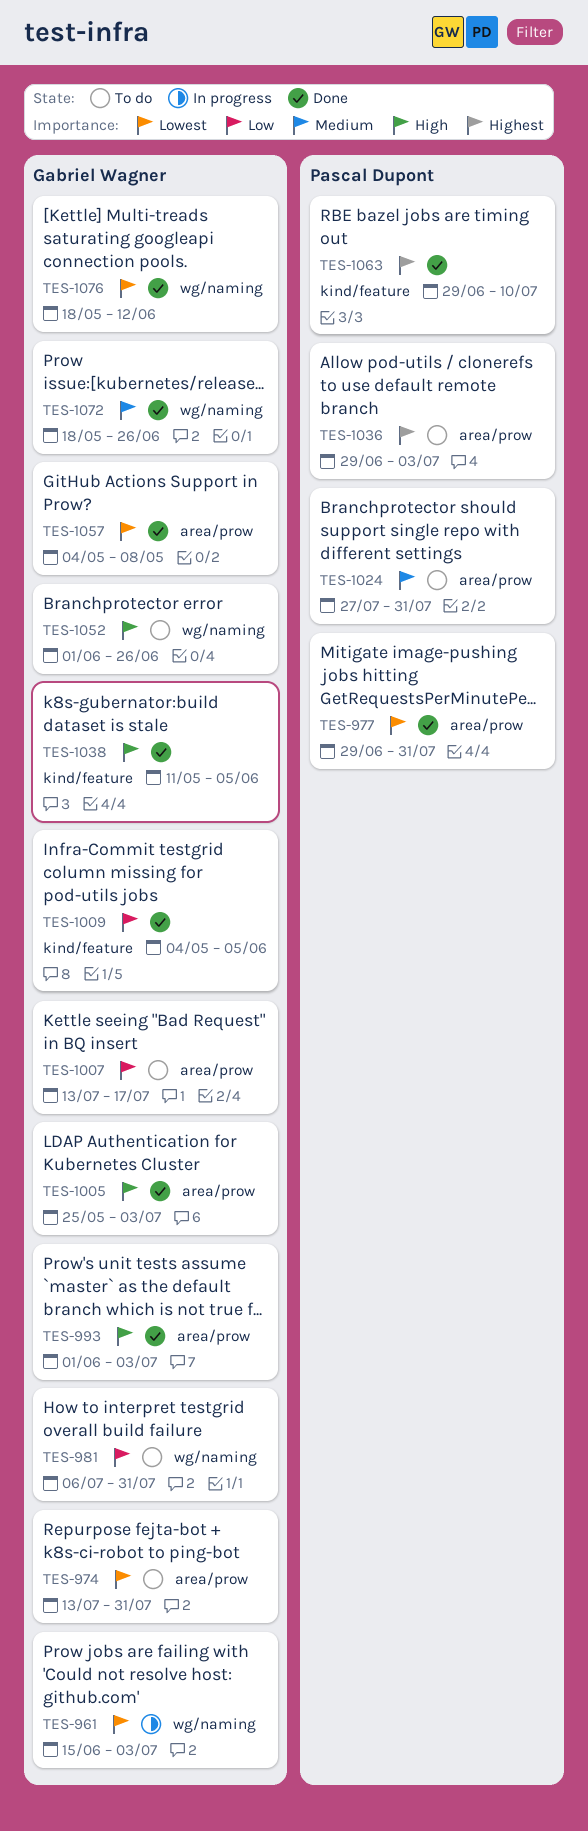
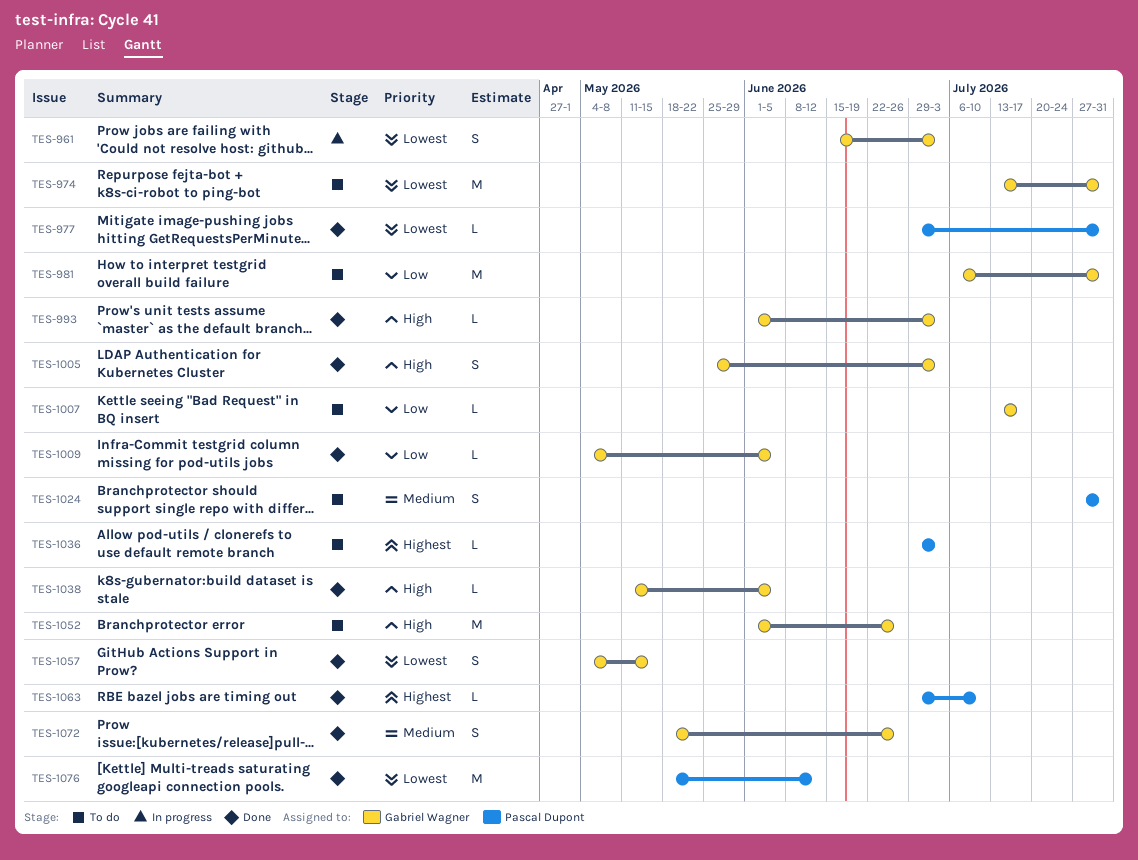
TES-1057, due: May 8 -> May 15
TES-1076, owner: Gabriel Wagner -> Pascal Dupont

